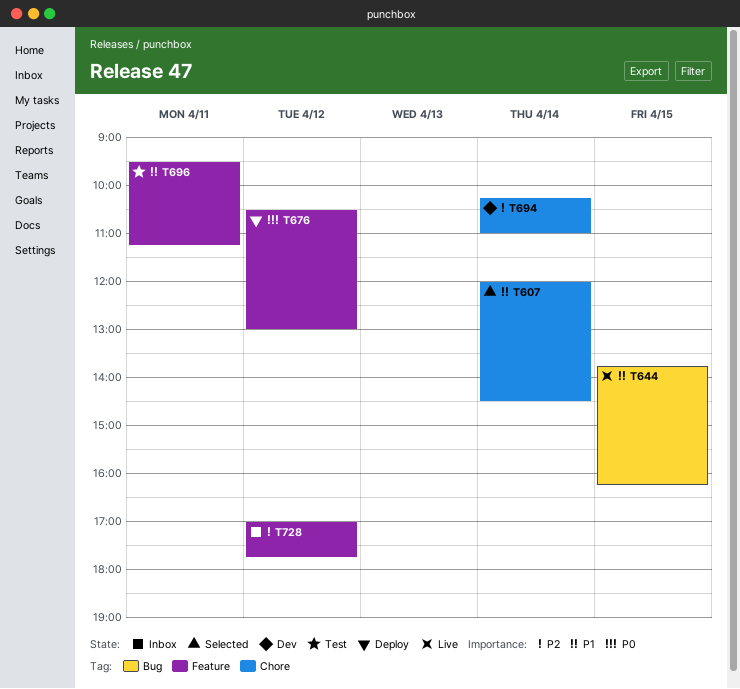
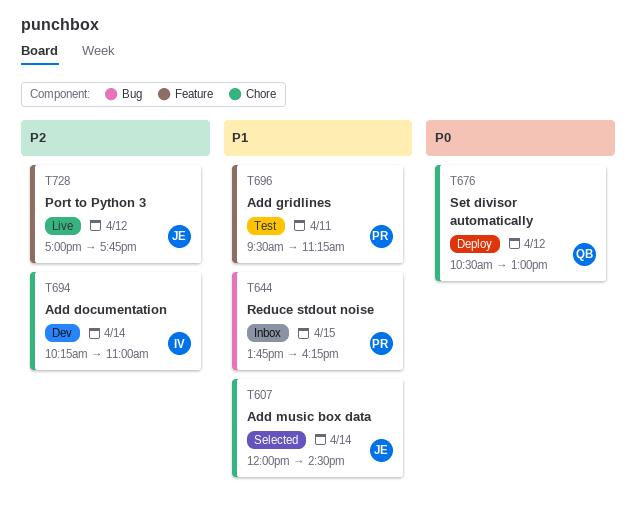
T644, status: Live -> Inbox
T676, label: Feature -> Chore
T728, status: Inbox -> Live

